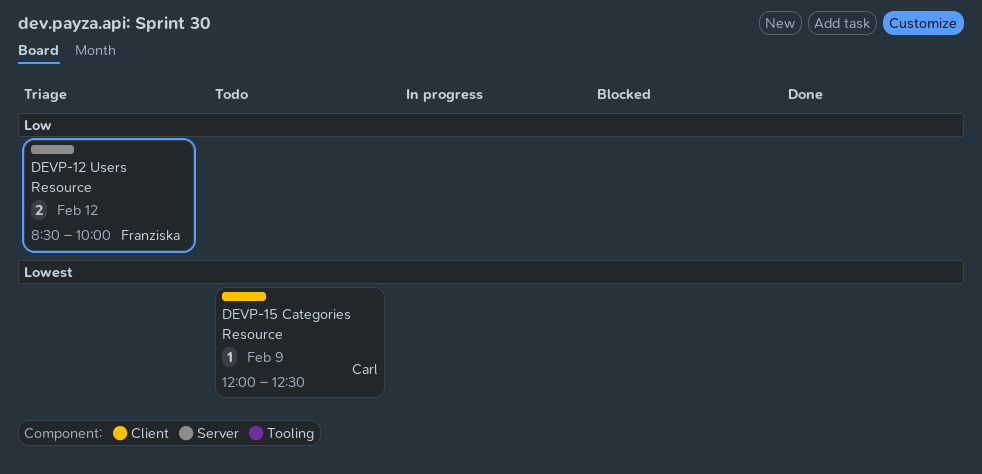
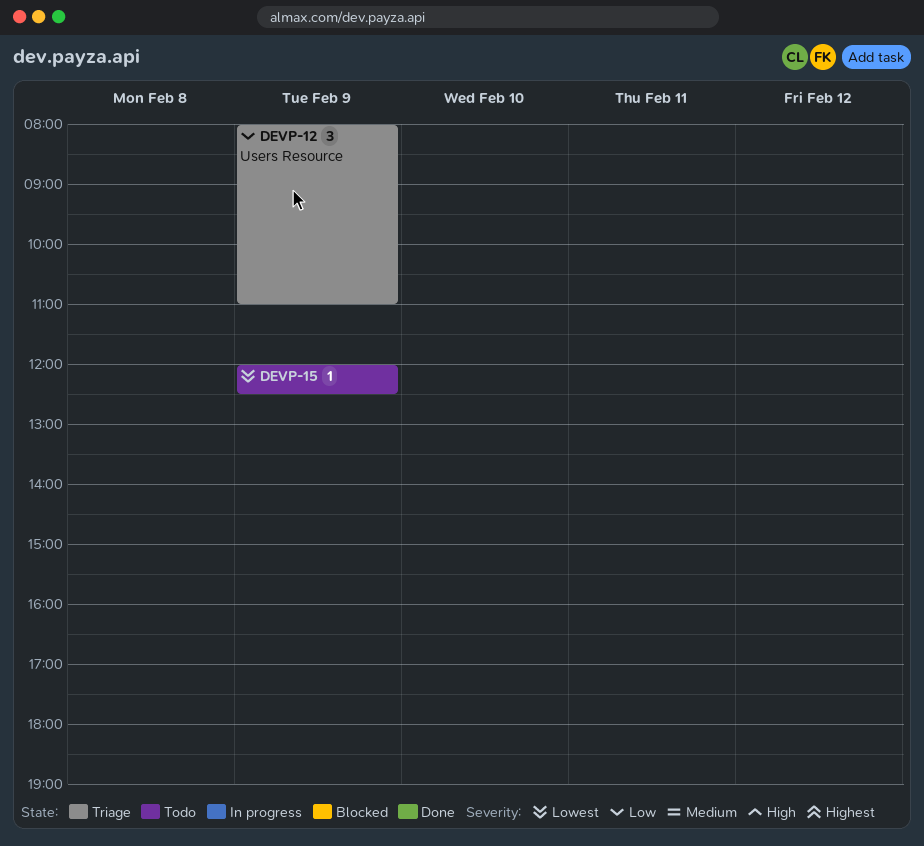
DEVP-12, estimate: 2 -> 3
DEVP-12, day: Feb 12 -> Feb 9
DEVP-12, begins: 08:30 -> 08:00
DEVP-12, ends: 10:00 -> 11:00

